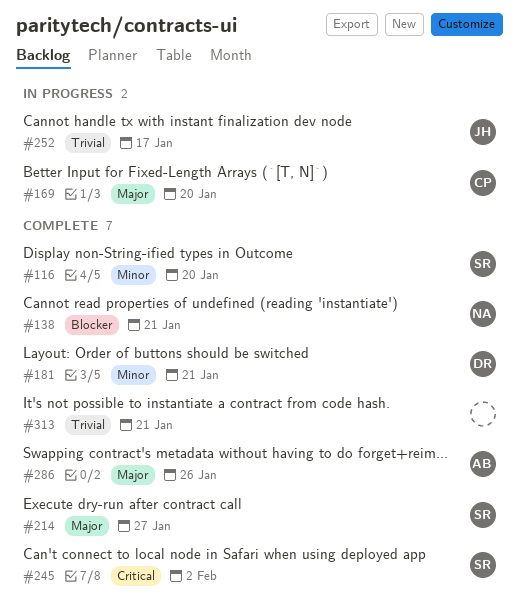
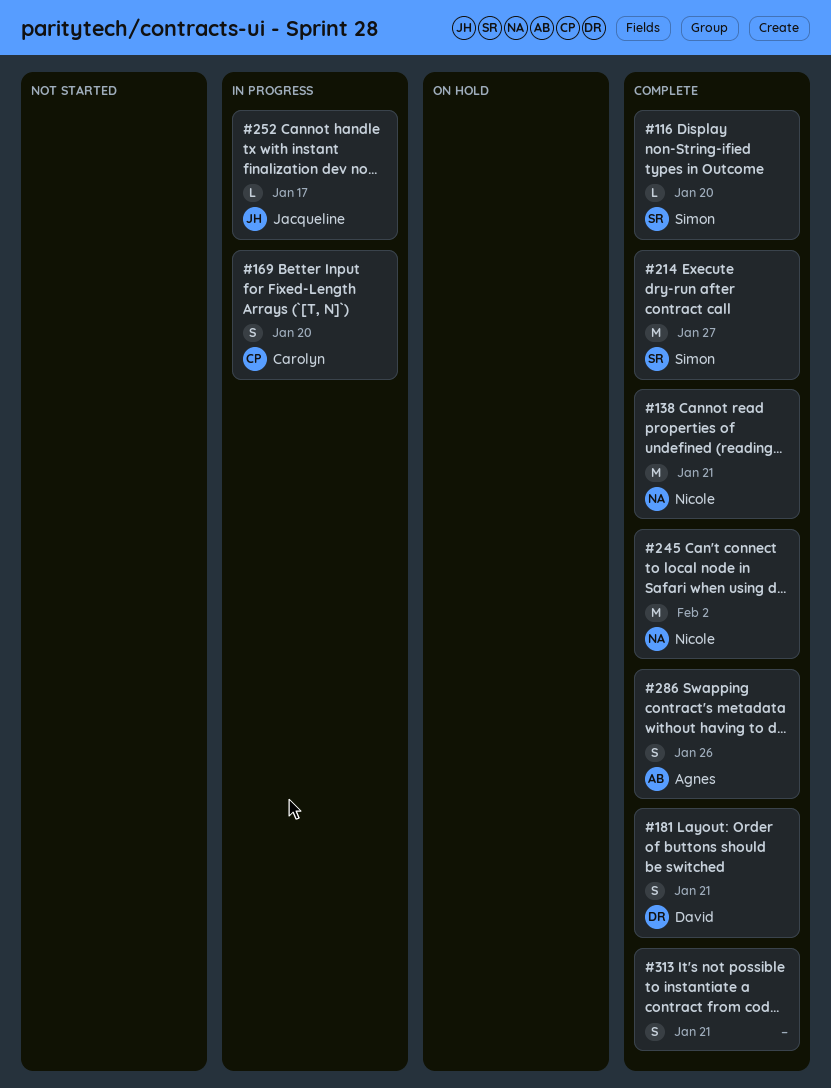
#245, owner: Simon -> Nicole

